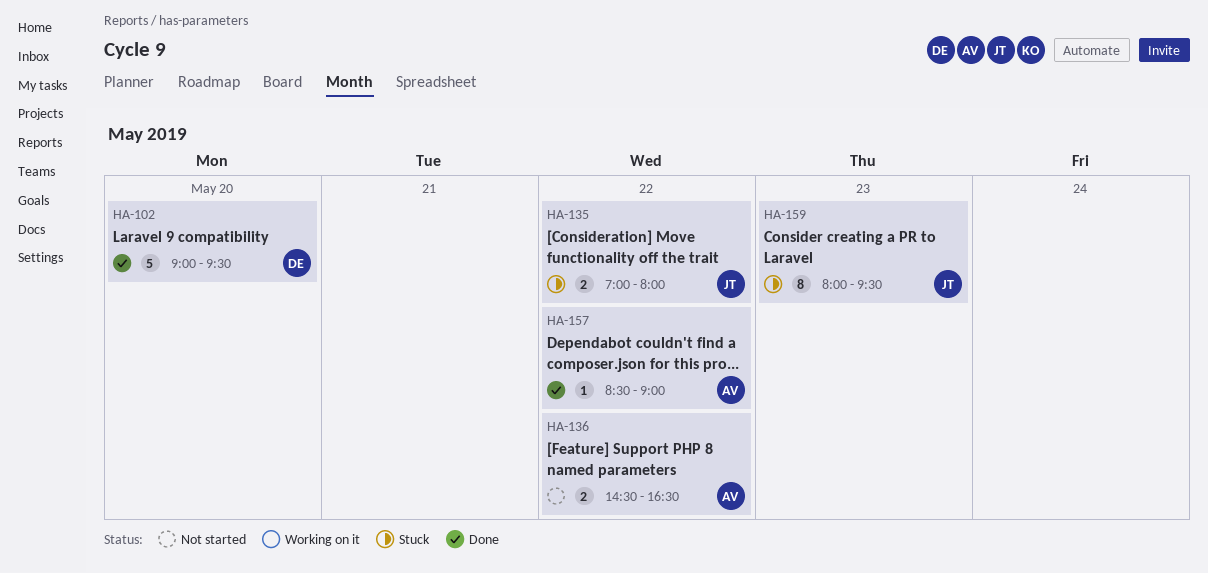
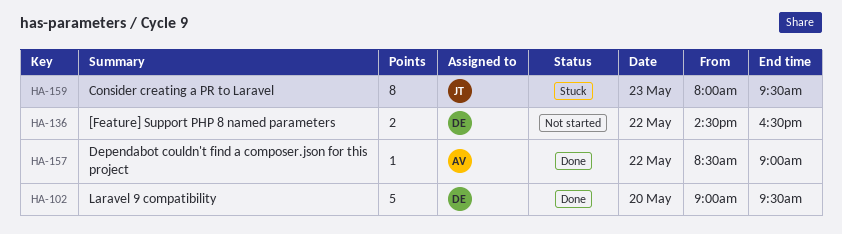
HA-135: present -> none
HA-136, owner: AV -> DE

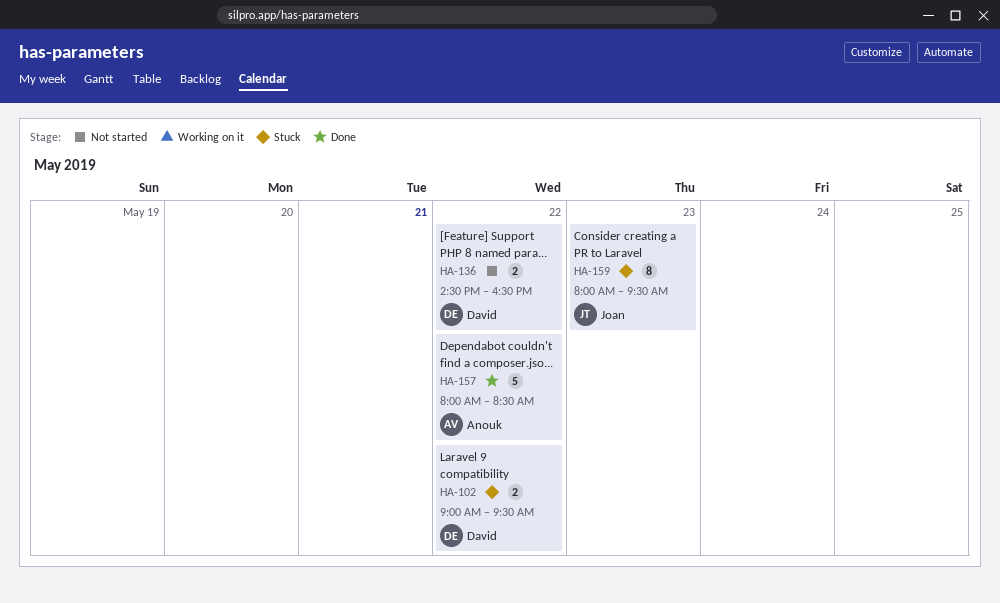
HA-102, status: Done -> Stuck
HA-102, estimate: 5 -> 2
HA-102, day: May 20 -> May 22
HA-157, estimate: 1 -> 5
HA-157, begins: 08:30 -> 08:00
HA-157, ends: 09:00 -> 08:30

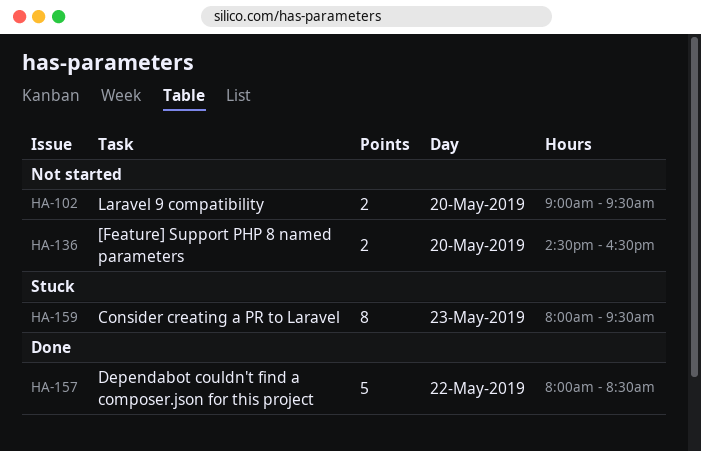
HA-102, status: Stuck -> Not started
HA-102, day: May 22 -> May 20
HA-136, day: May 22 -> May 20

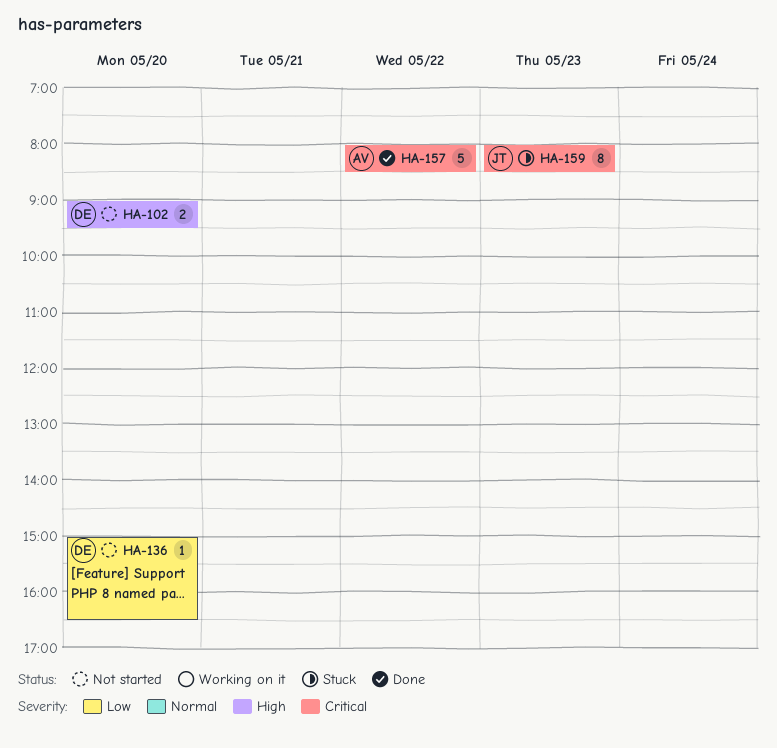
HA-136, estimate: 2 -> 1
HA-136, begins: 14:30 -> 15:00
HA-159, ends: 09:30 -> 08:30

